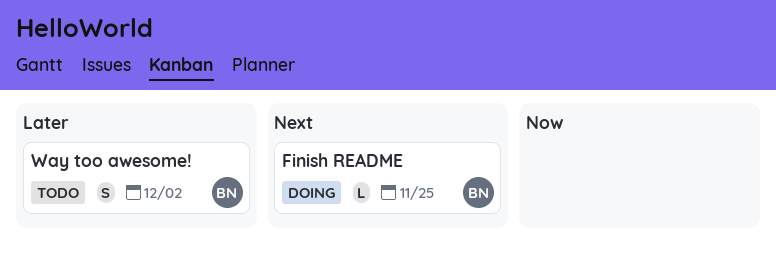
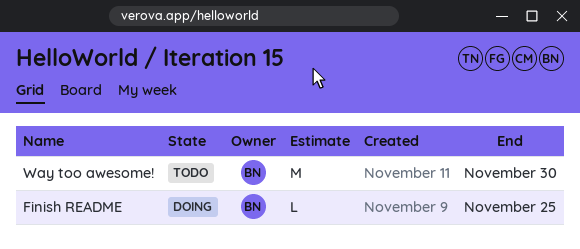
Way too awesome!, estimate: S -> M
Way too awesome!, due: Dec 2 -> Nov 30

